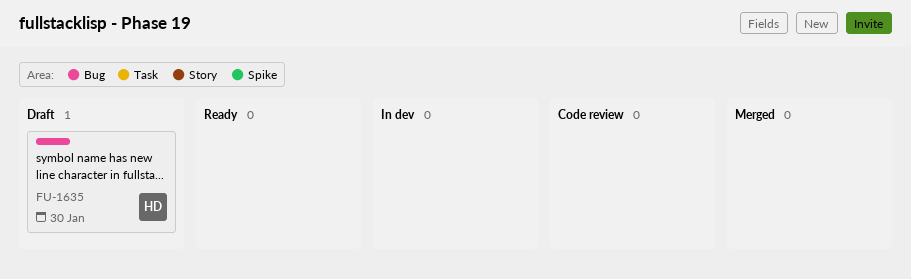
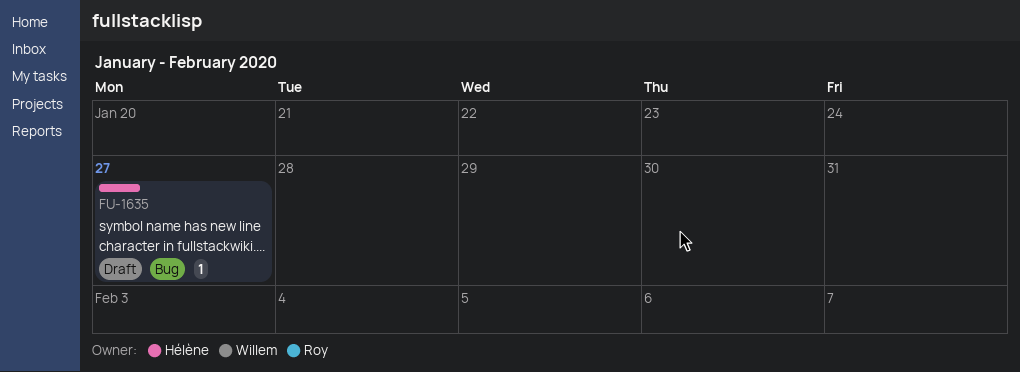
FU-1635, due: Jan 30 -> Jan 27

